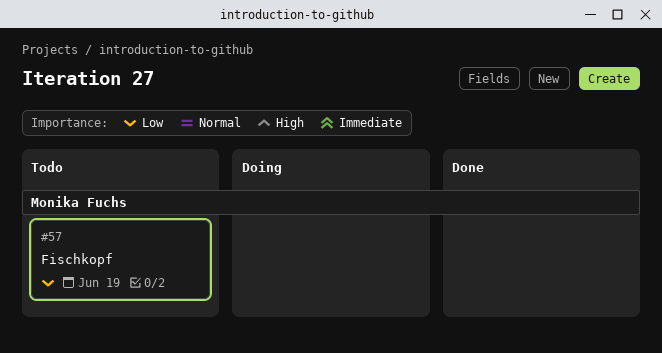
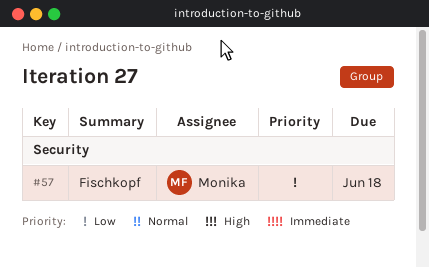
#57, due: Jun 19 -> Jun 18

